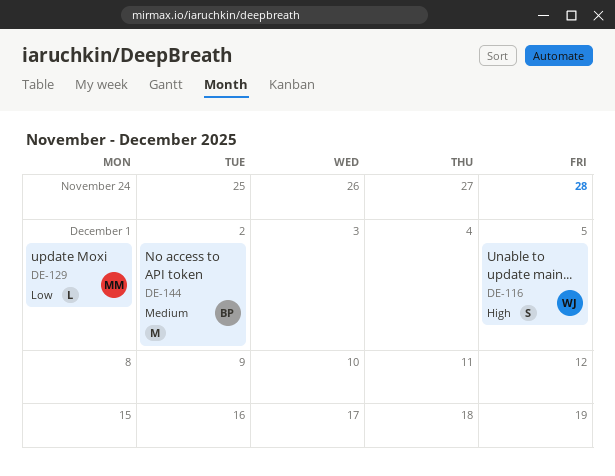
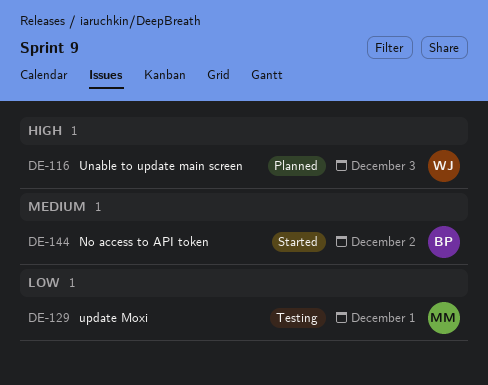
DE-116, due: Dec 5 -> Dec 3

